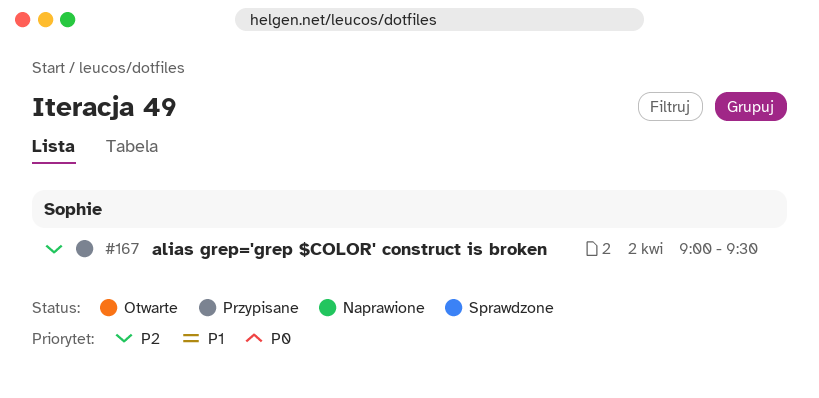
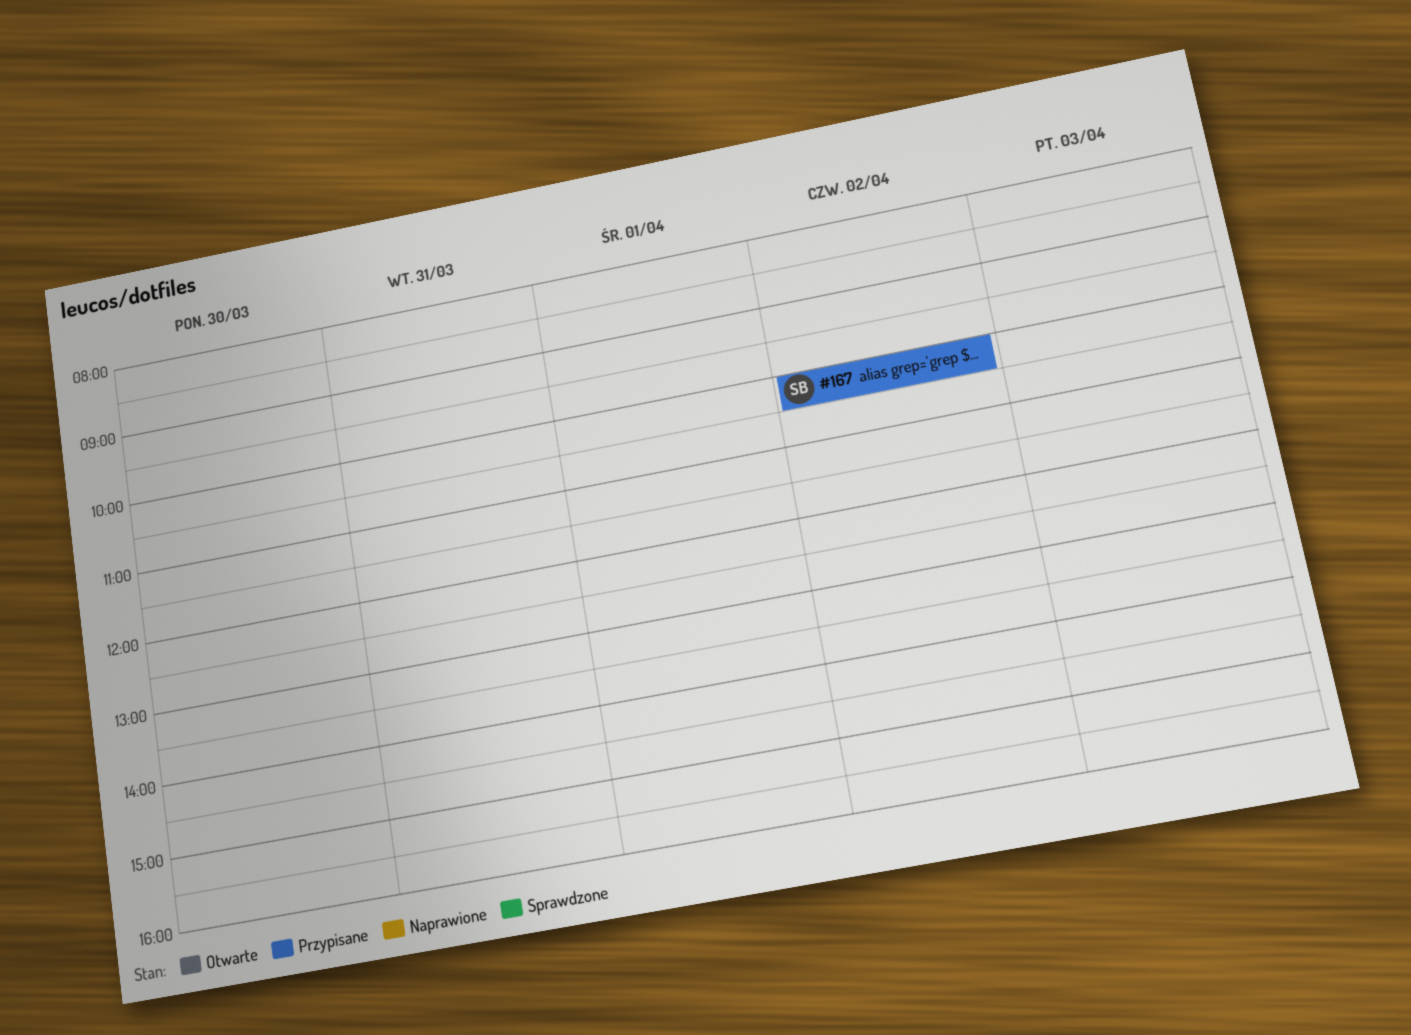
#167, begins: 09:00 -> 10:00
#167, ends: 09:30 -> 10:30

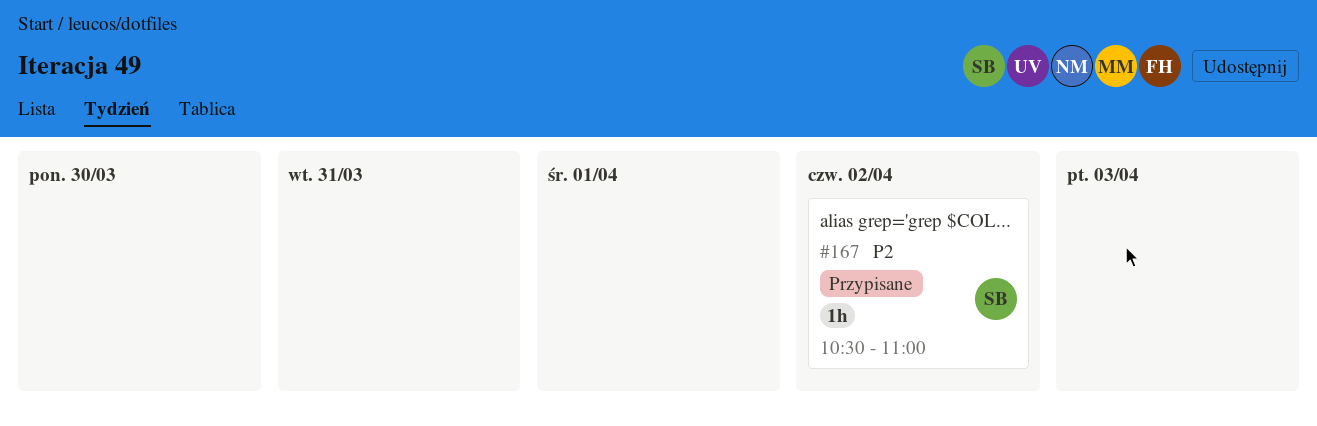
#167, begins: 10:00 -> 10:30
#167, ends: 10:30 -> 11:00

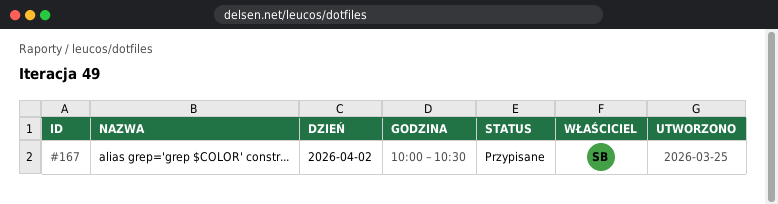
#167, begins: 10:30 -> 10:00
#167, ends: 11:00 -> 10:30

